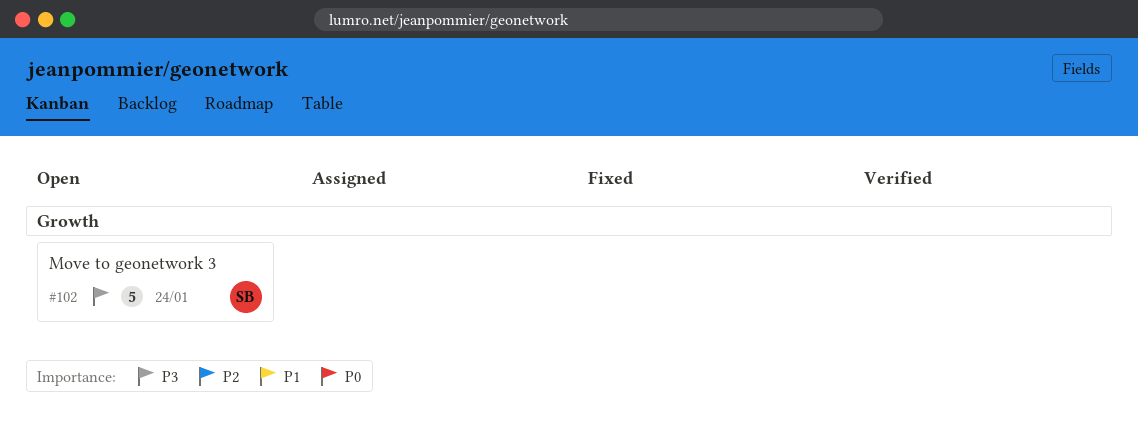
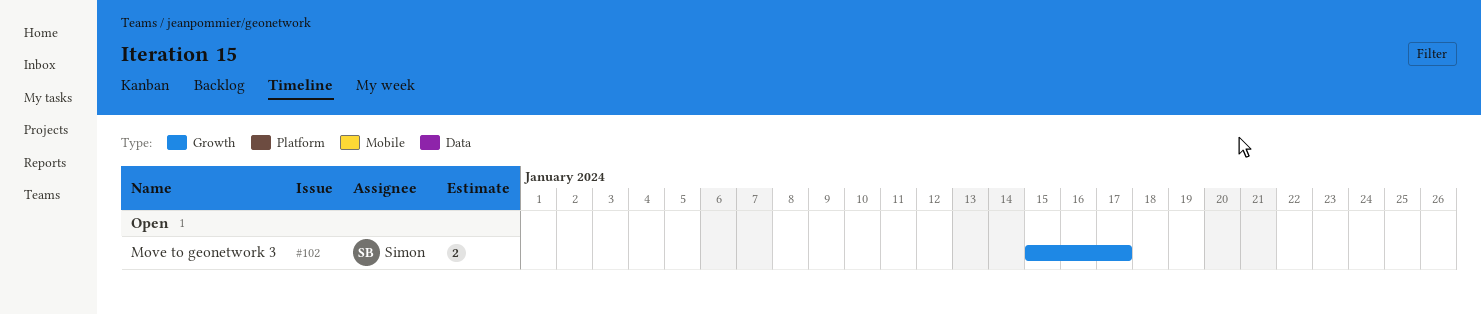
#102, estimate: 5 -> 2
#102, due: Jan 24 -> Jan 17

